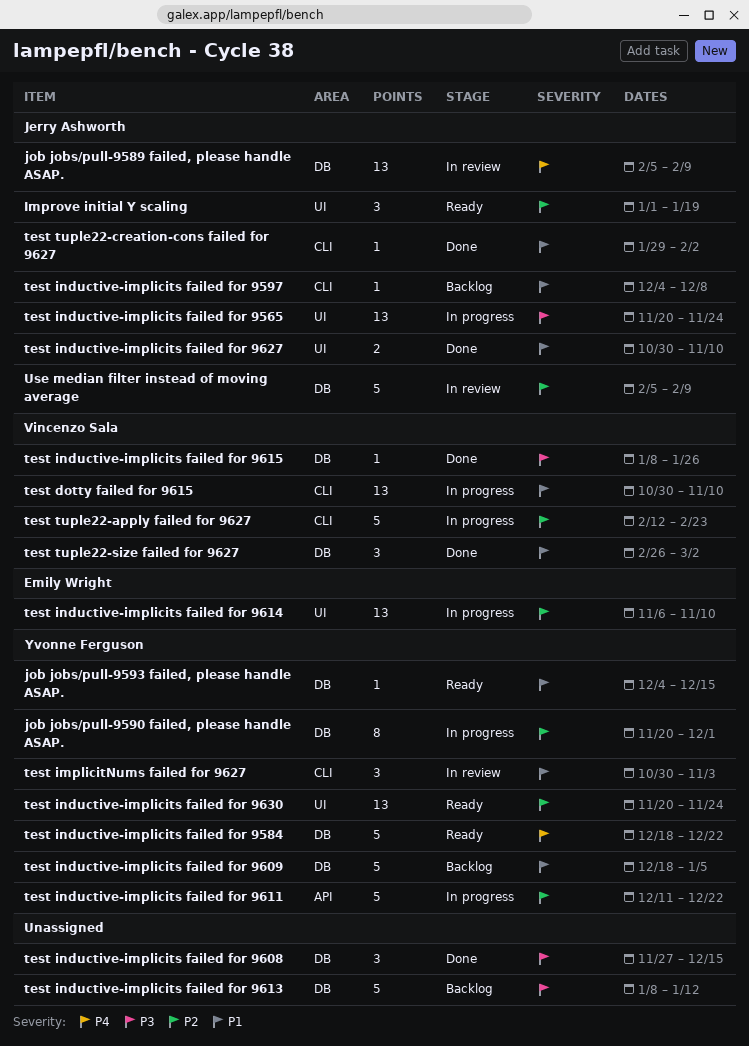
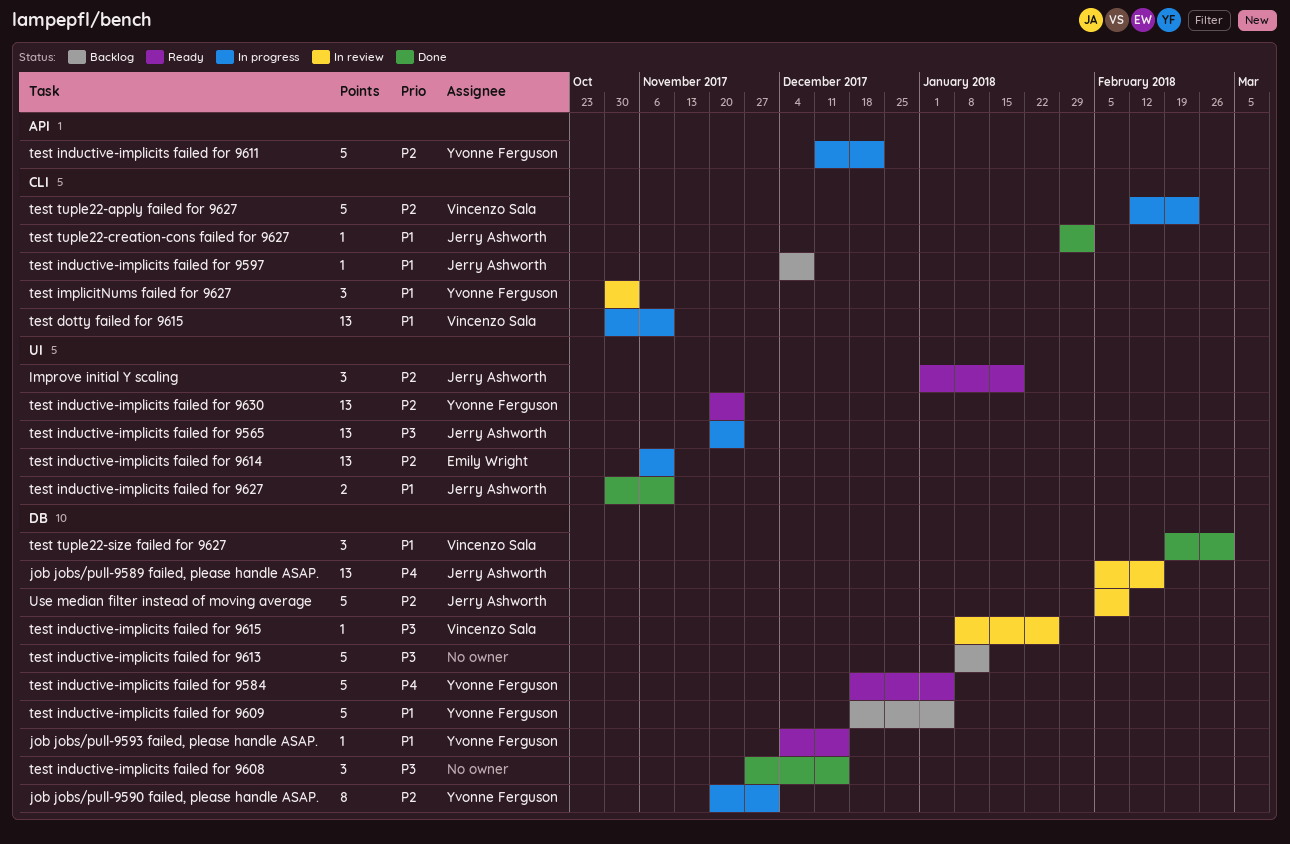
job jobs/pull-9589 failed, please handle ASAP., due: Feb 9 -> Feb 16
test inductive-implicits failed for 9584, due: Dec 22 -> Jan 5
test inductive-implicits failed for 9615, status: Done -> In review
test tuple22-size failed for 9627, start: Feb 26 -> Feb 19

